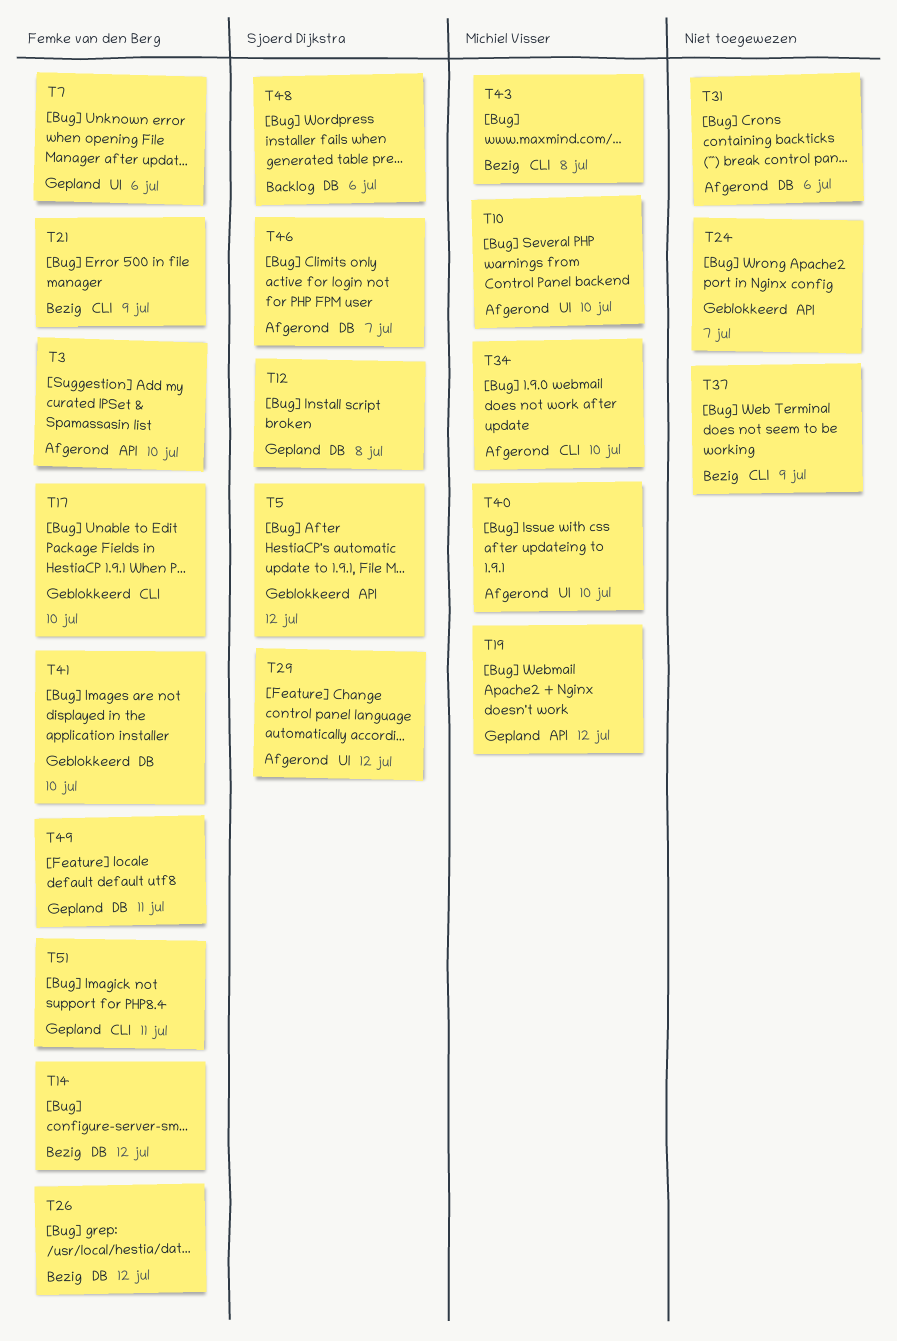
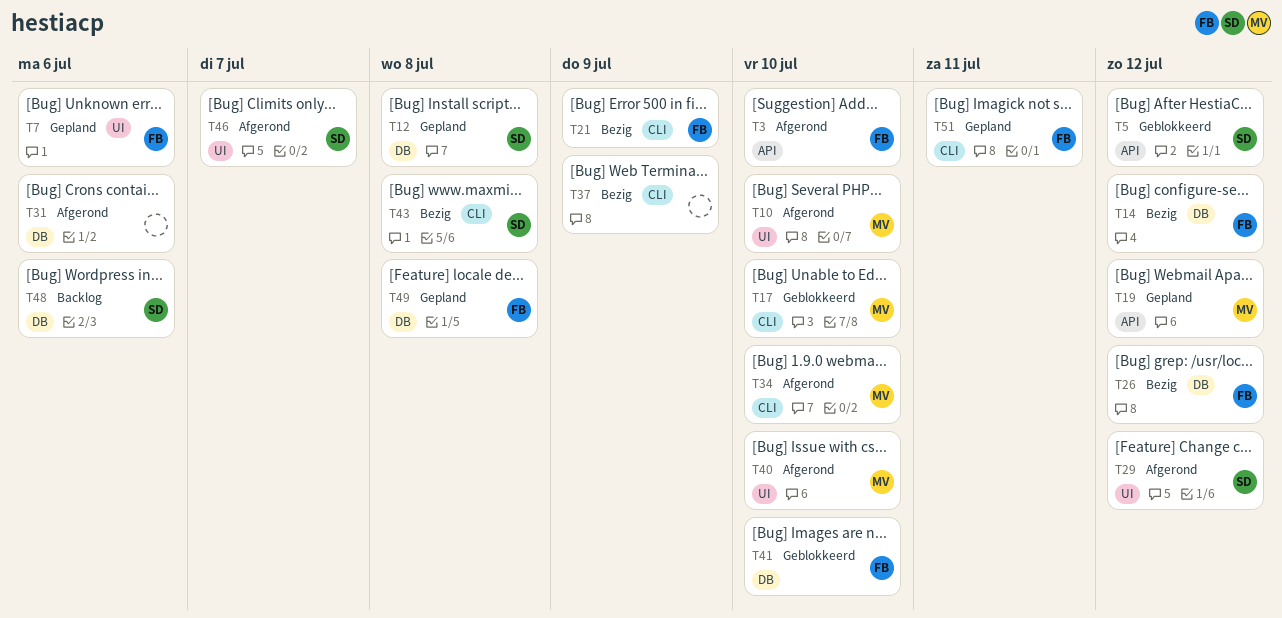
T17, owner: Femke van den Berg -> Michiel Visser
T24: present -> none
T43, owner: Michiel Visser -> Sjoerd Dijkstra
T46, label: DB -> UI
T49, due: Jul 11 -> Jul 8

